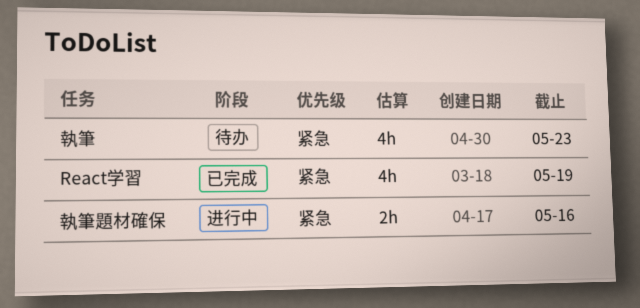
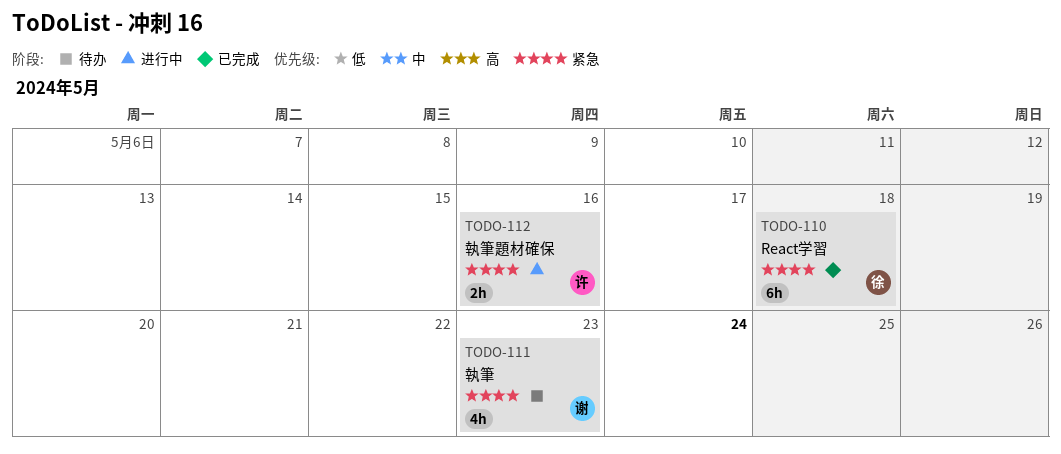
React学習, estimate: 4h -> 6h
React学習, due: May 19 -> May 18

